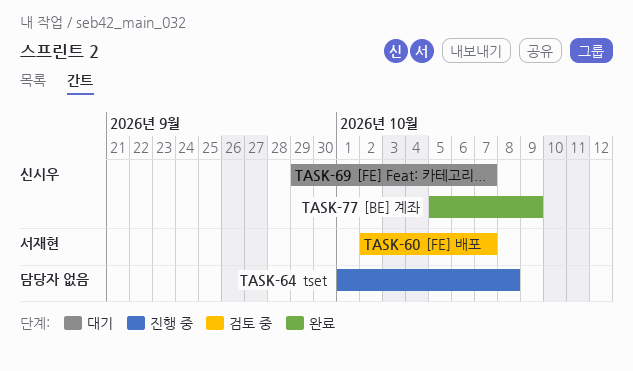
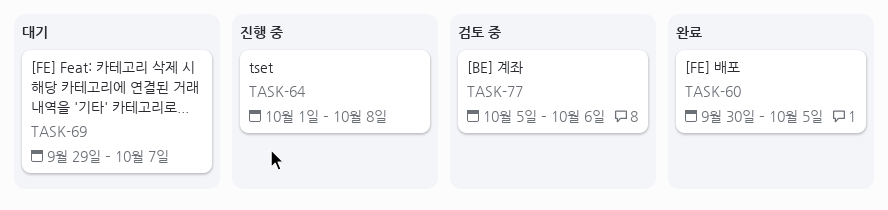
TASK-60, status: 검토 중 -> 완료
TASK-60, start: Oct 2 -> Sep 30
TASK-60, due: Oct 7 -> Oct 5
TASK-77, status: 완료 -> 검토 중
TASK-77, due: Oct 9 -> Oct 6

